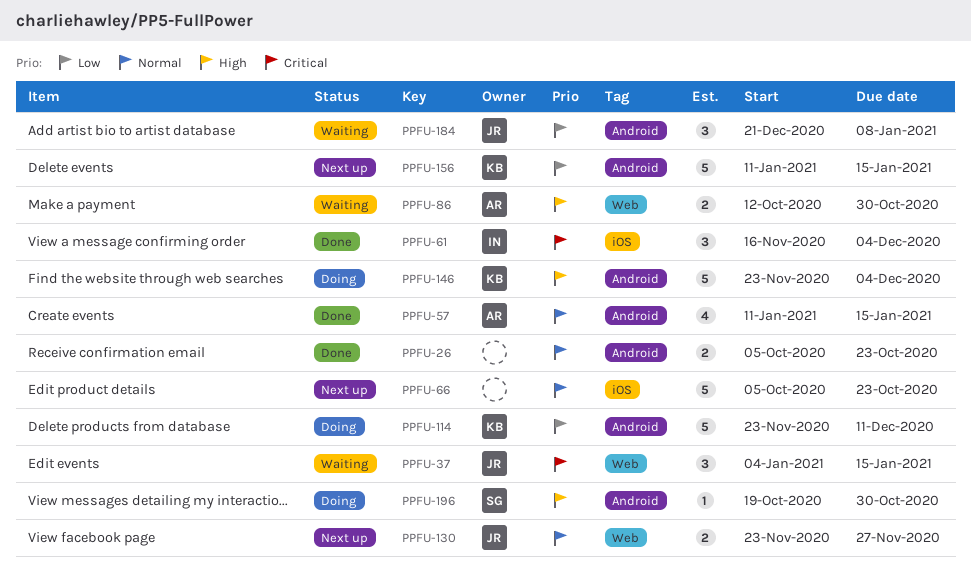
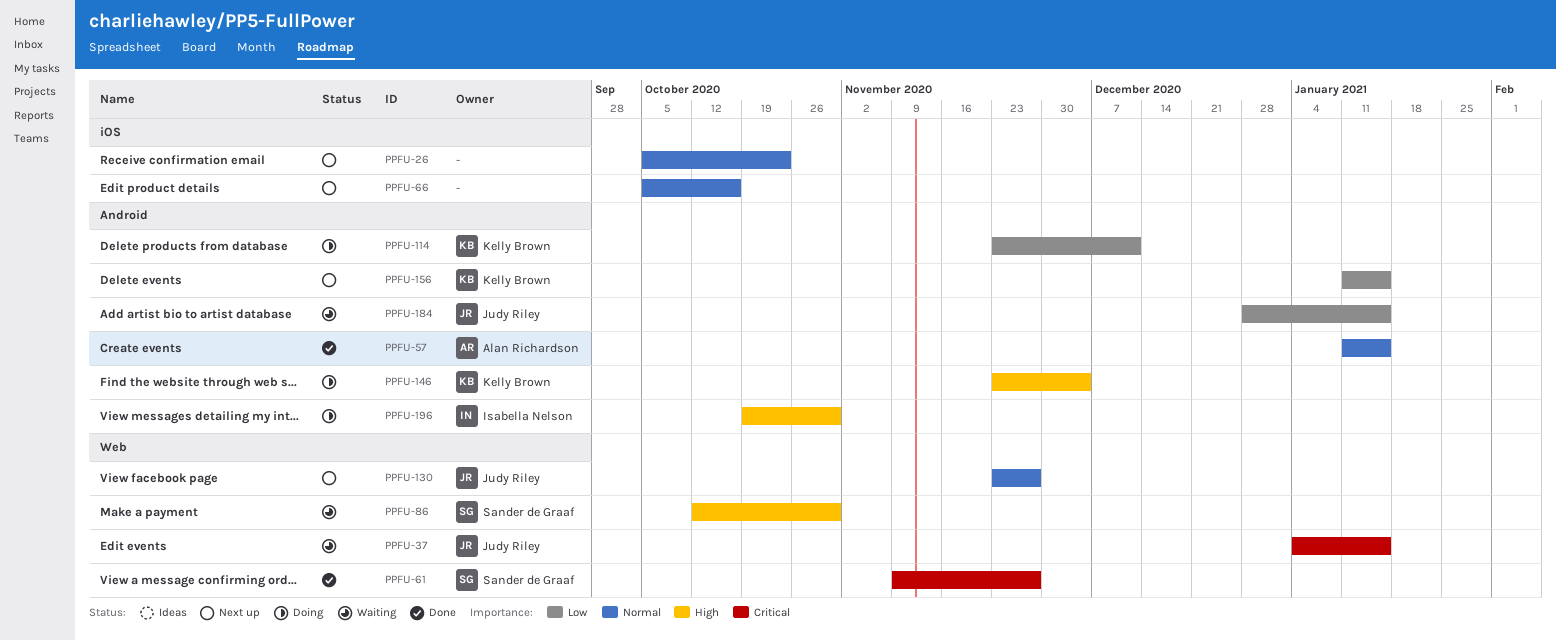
PPFU-26, status: Done -> Next up
PPFU-26, label: Android -> iOS
PPFU-61, owner: Isabella Nelson -> Sander de Graaf
PPFU-61, label: iOS -> Web
PPFU-61, start: Nov 16 -> Nov 9
PPFU-61, due: Dec 4 -> Nov 27
PPFU-66, due: Oct 23 -> Oct 16
PPFU-86, owner: Alan Richardson -> Sander de Graaf
PPFU-184, start: Dec 21 -> Dec 28
PPFU-184, due: Jan 8 -> Jan 15
PPFU-196, owner: Sander de Graaf -> Isabella Nelson

